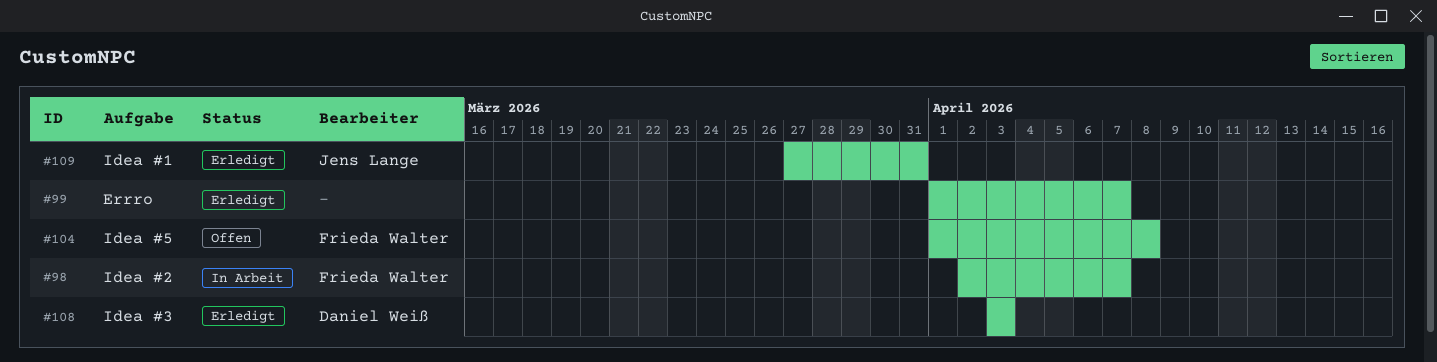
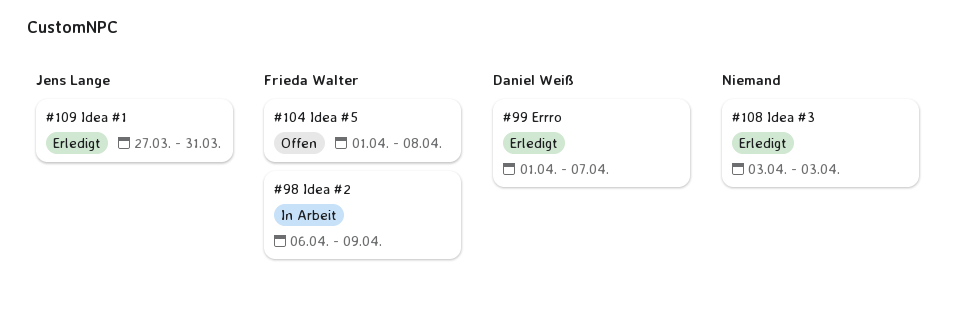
#98, start: Apr 2 -> Apr 6
#98, due: Apr 7 -> Apr 9
#99, owner: none -> Daniel Weiß
#108, owner: Daniel Weiß -> none

